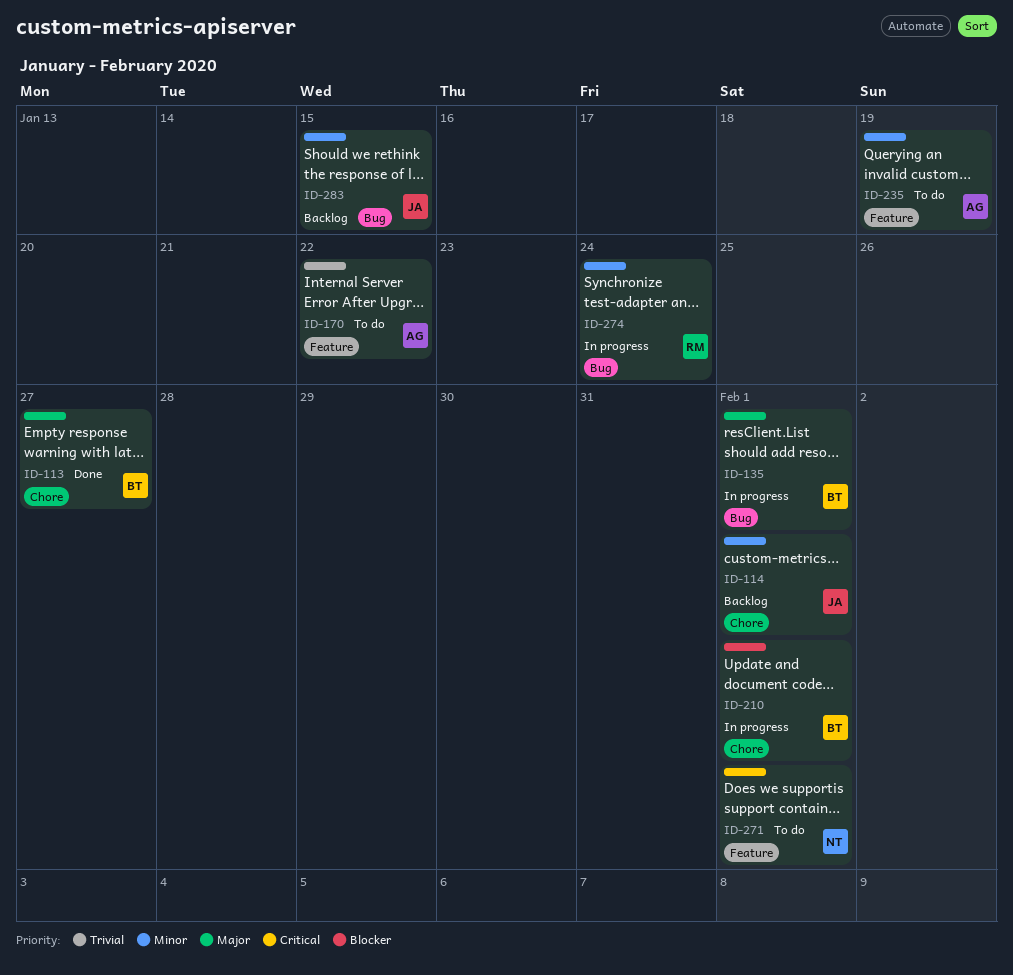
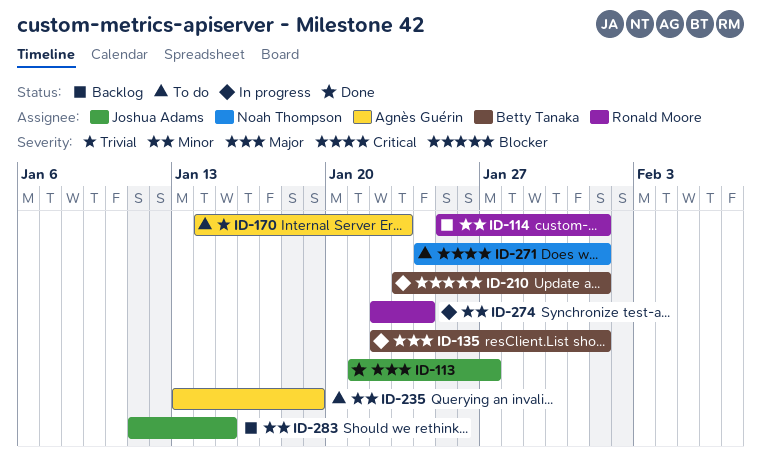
ID-113, owner: Betty Tanaka -> Joshua Adams
ID-114, owner: Joshua Adams -> Ronald Moore
ID-170, due: Jan 22 -> Jan 23

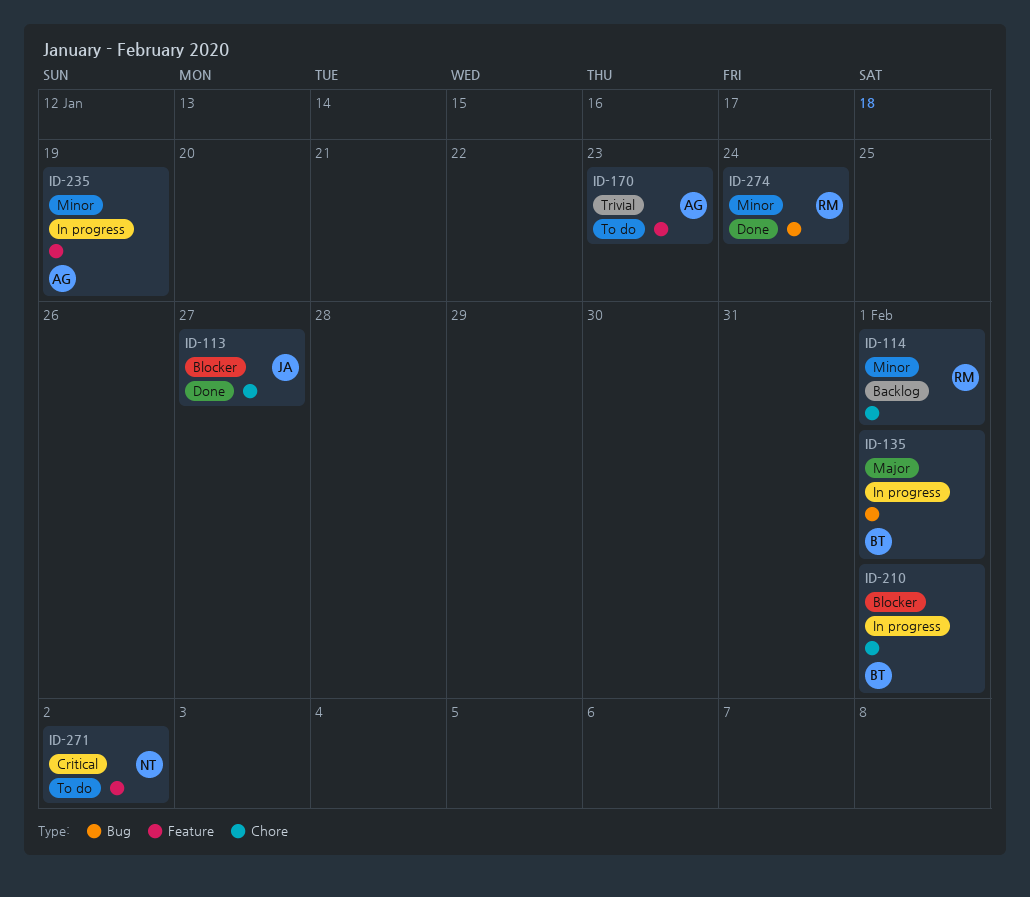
ID-113, priority: Major -> Blocker
ID-235, status: To do -> In progress
ID-271, due: Feb 1 -> Feb 2
ID-274, status: In progress -> Done
ID-283: present -> none

